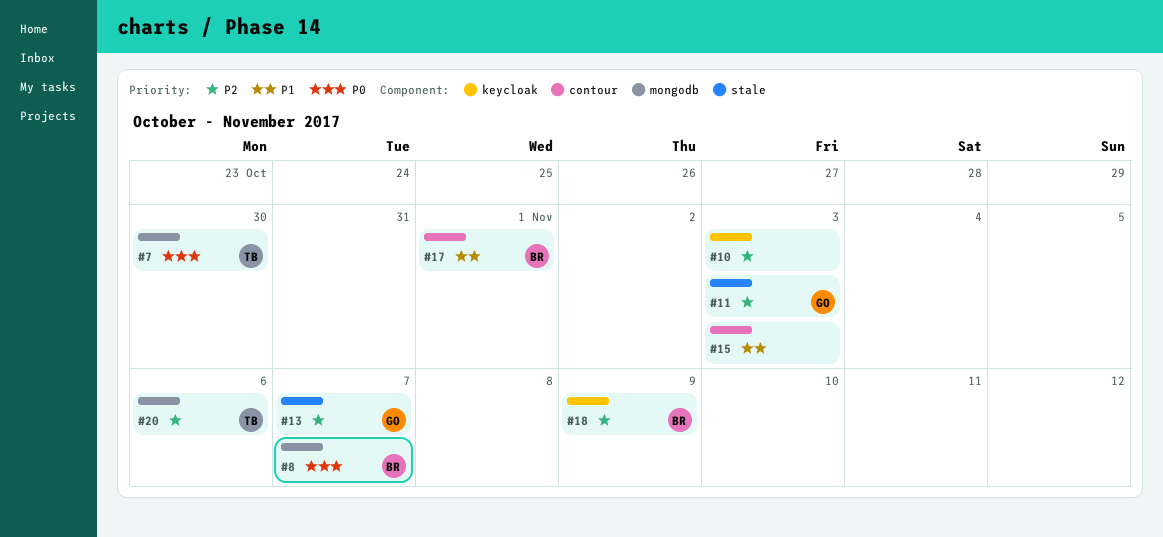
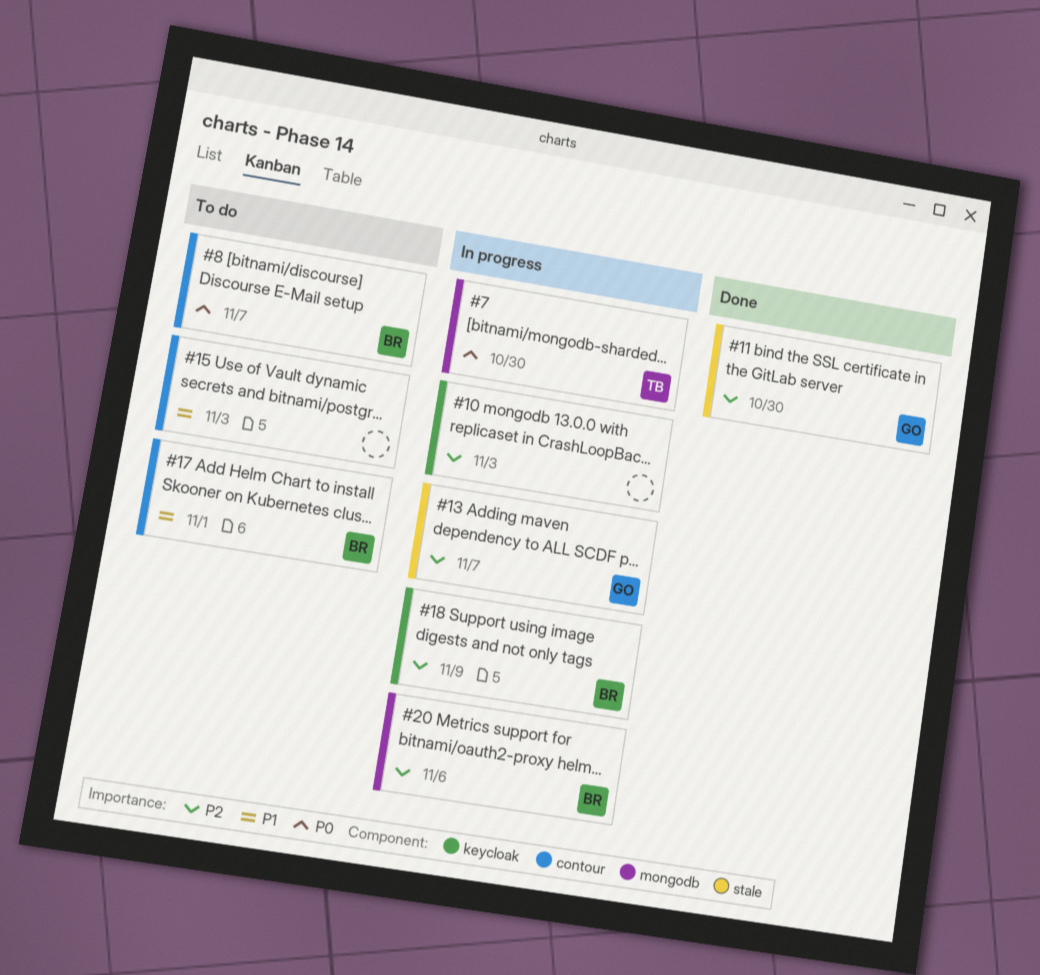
#8, label: mongodb -> contour
#11, due: Nov 3 -> Oct 30
#20, owner: TB -> BR

